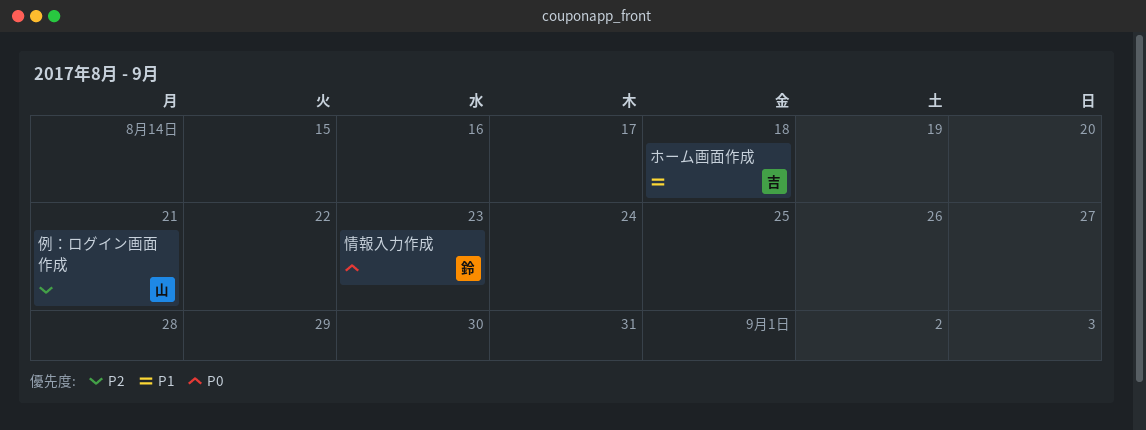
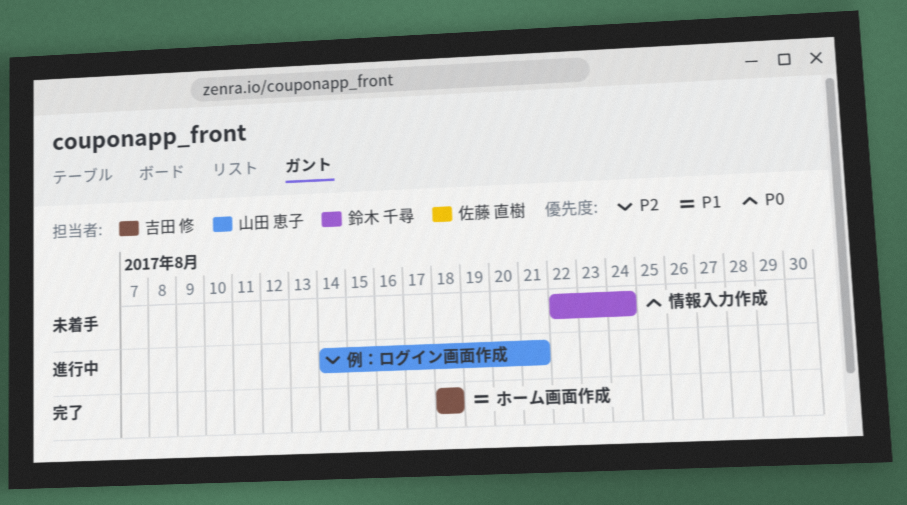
情報入力作成, due: Aug 23 -> Aug 24

